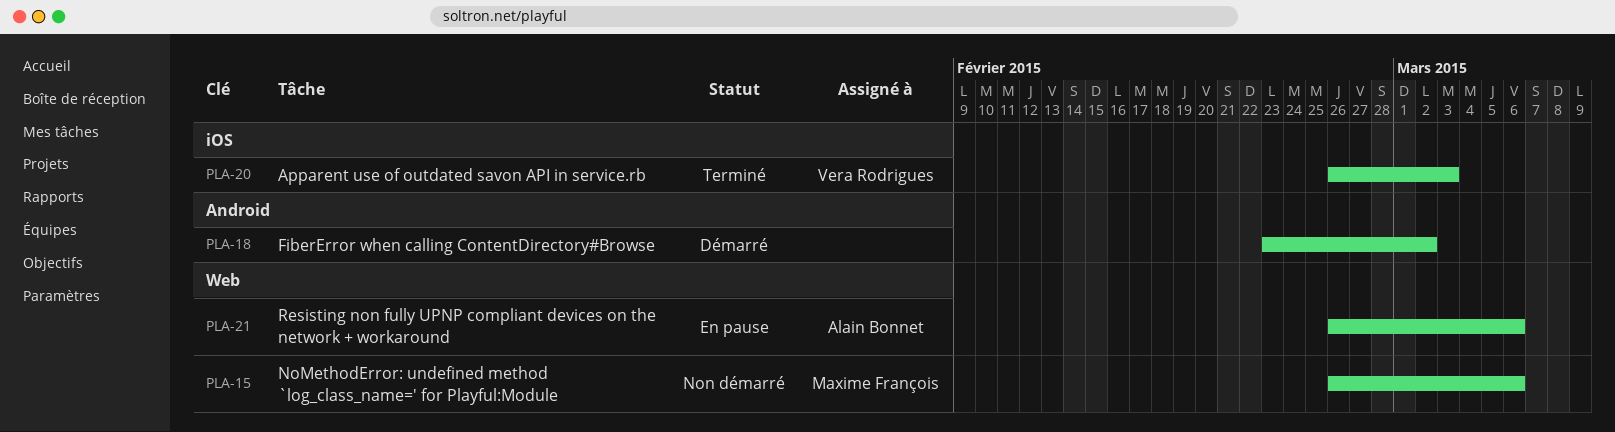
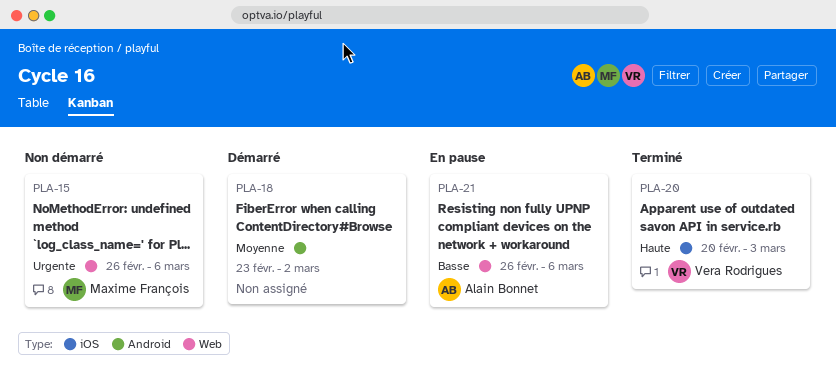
PLA-20, start: Feb 26 -> Feb 20

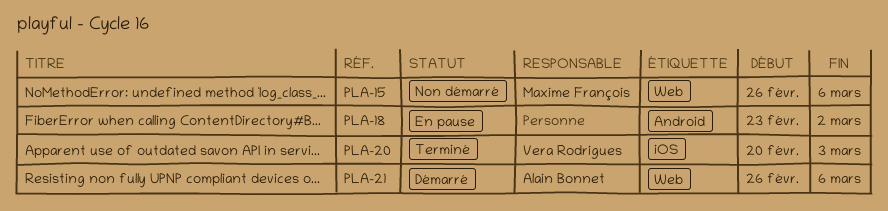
PLA-18, status: Démarré -> En pause
PLA-21, status: En pause -> Démarré

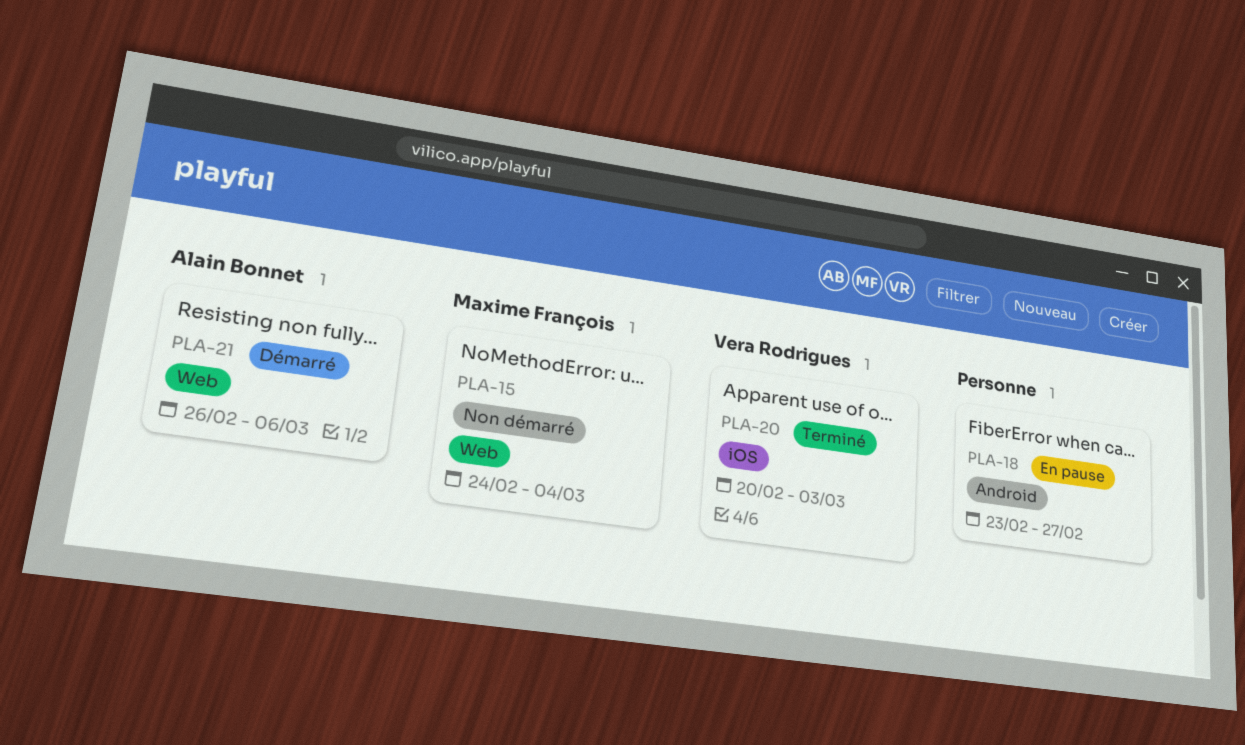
PLA-15, start: Feb 26 -> Feb 24
PLA-15, due: Mar 6 -> Mar 4
PLA-18, due: Mar 2 -> Feb 27

